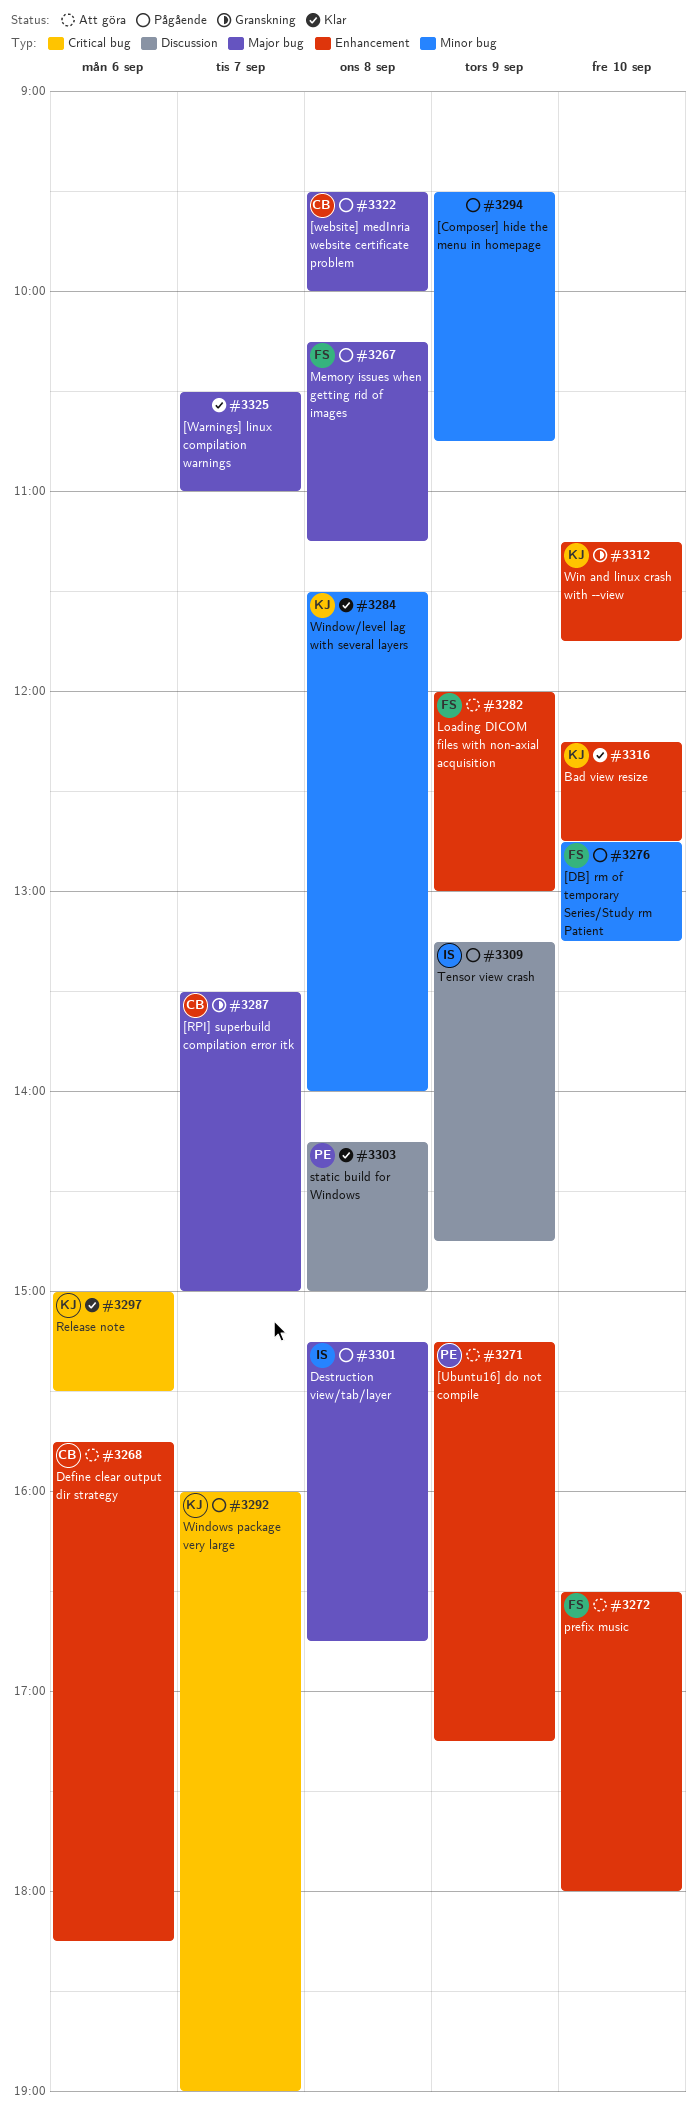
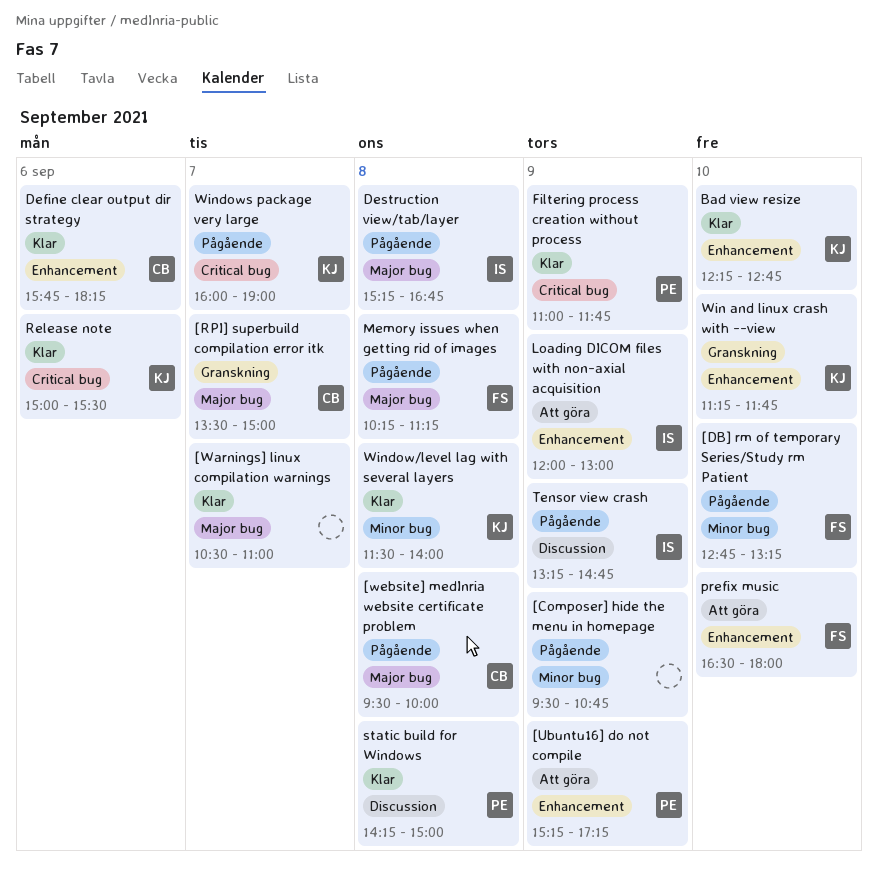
Define clear output dir strategy, status: Att göra -> Klar
Filtering process creation without process: none -> present
Loading DICOM files with non-axial acquisition, owner: FS -> IS

